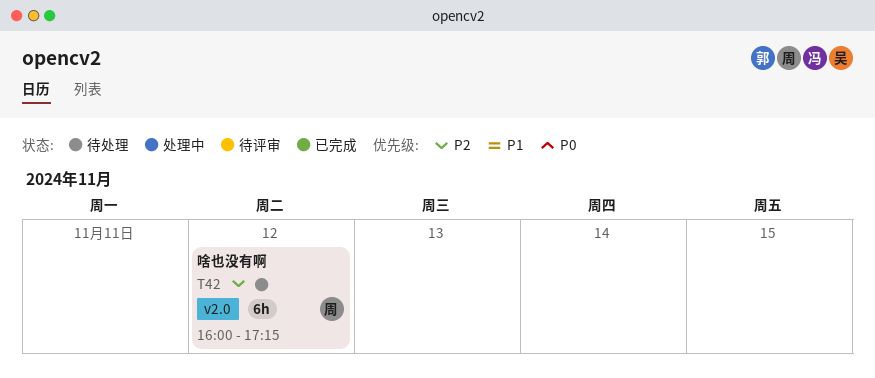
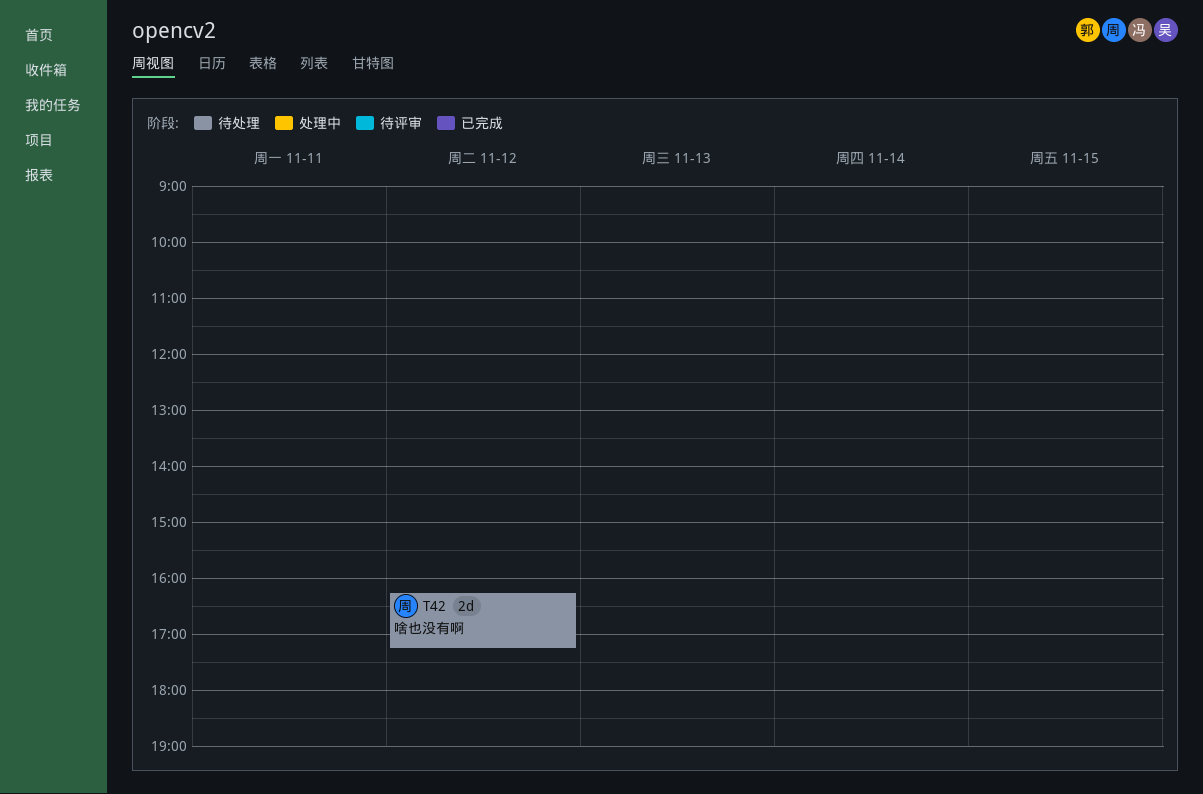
T42, estimate: 6h -> 2d
T42, begins: 16:00 -> 16:15

